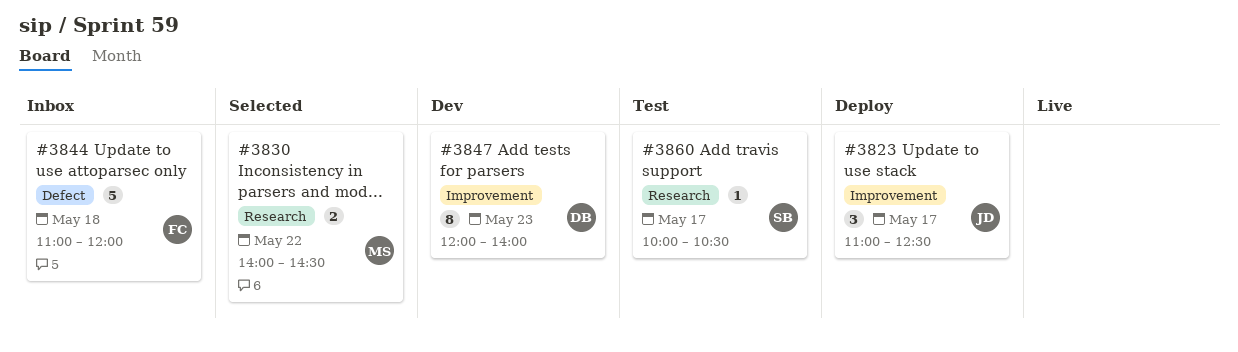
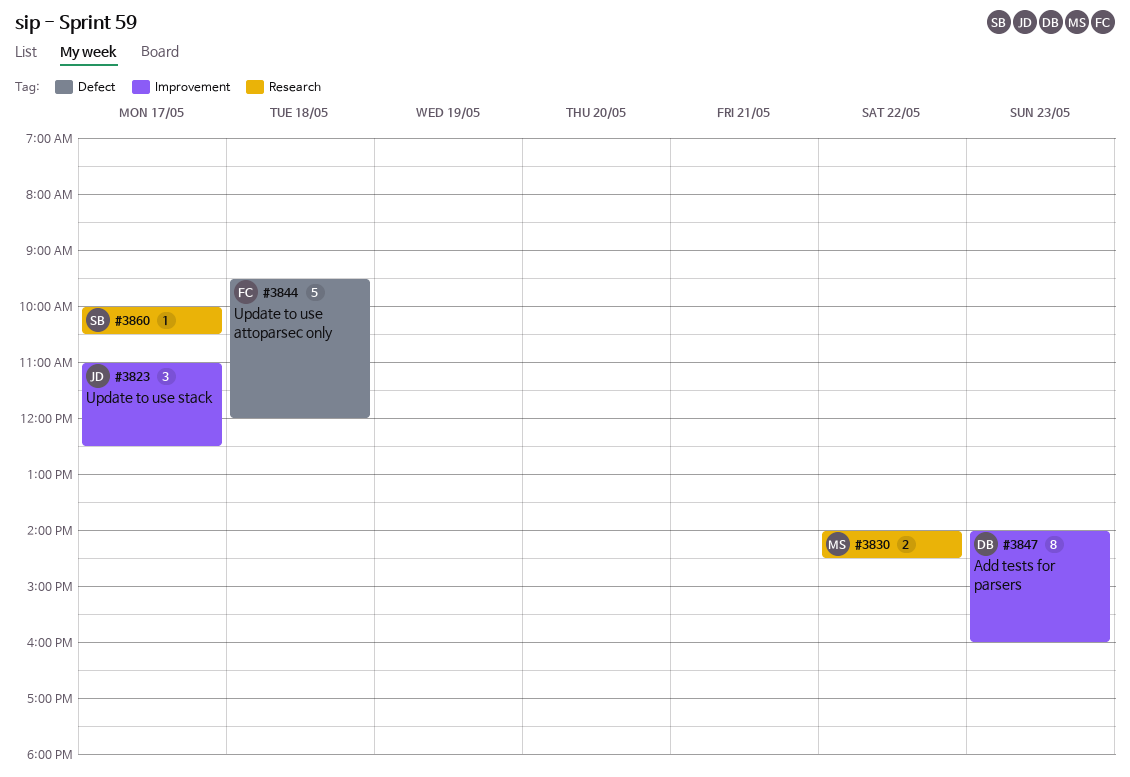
#3844, begins: 11:00 -> 09:30
#3847, begins: 12:00 -> 14:00
#3847, ends: 14:00 -> 16:00

